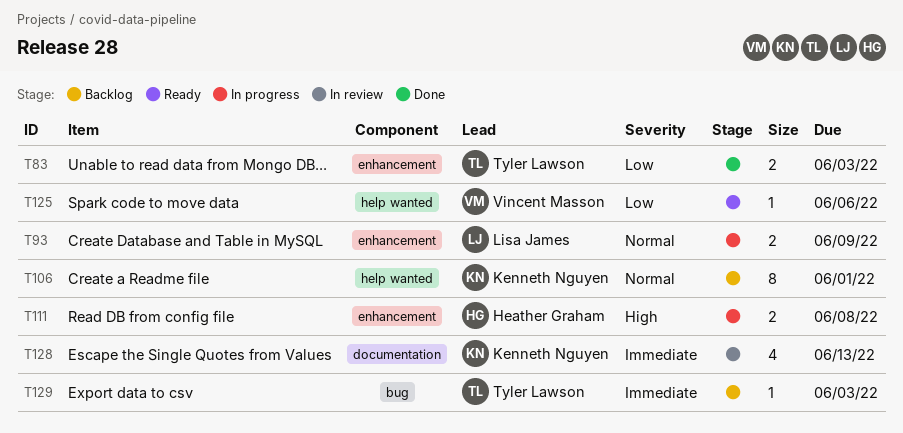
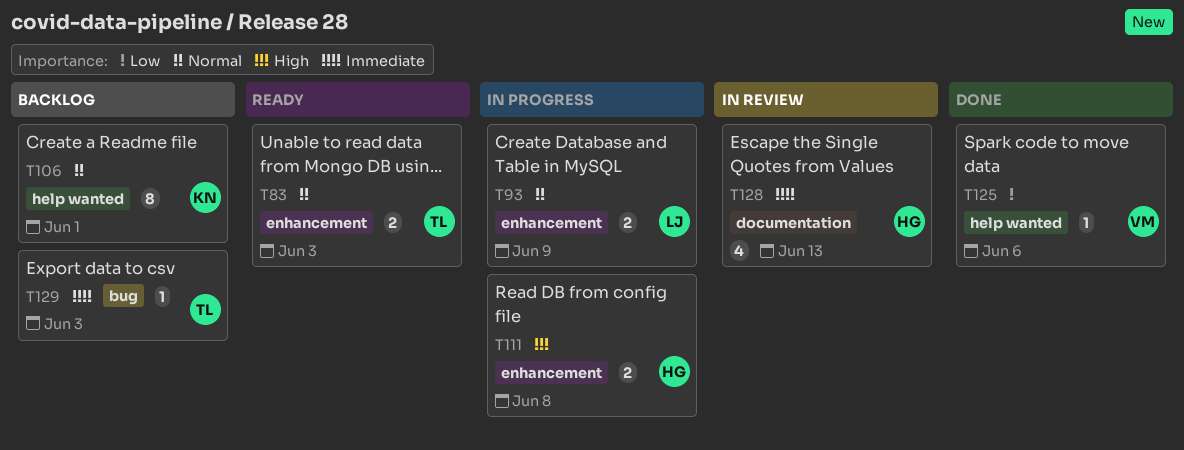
T83, status: Done -> Ready
T83, priority: Low -> Normal
T125, status: Ready -> Done
T128, owner: Kenneth Nguyen -> Heather Graham

